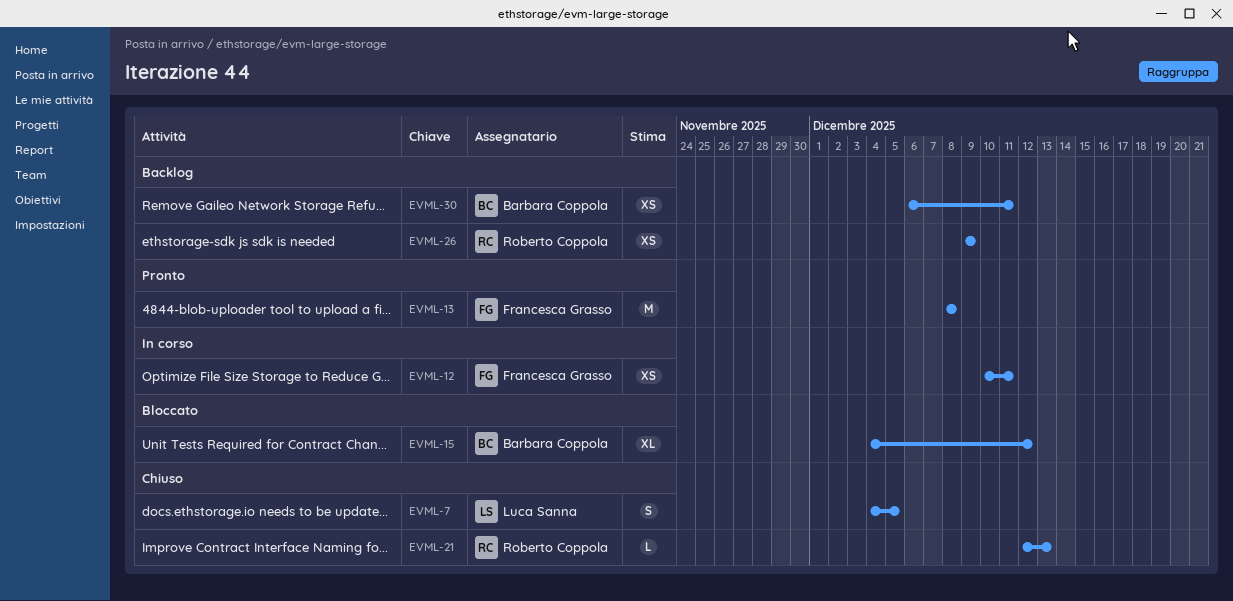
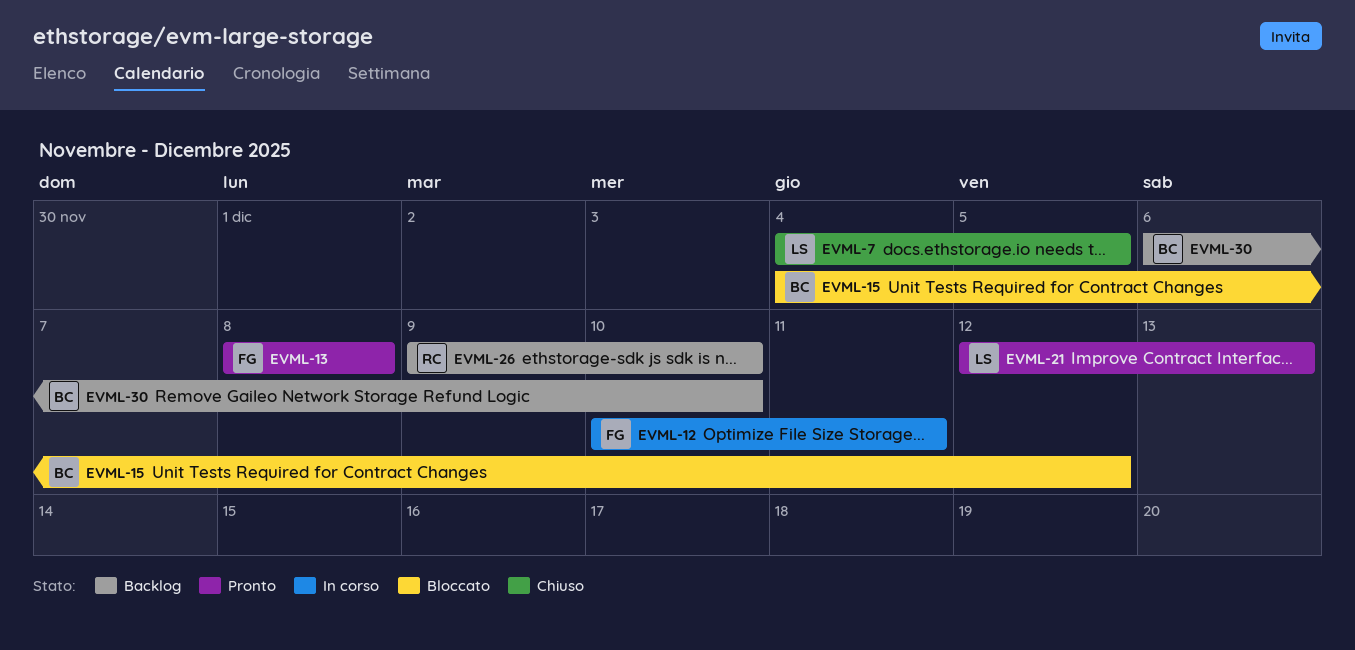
EVML-21, status: Chiuso -> Pronto
EVML-21, owner: Roberto Coppola -> Luca Sanna
EVML-26, due: Dec 9 -> Dec 10
EVML-30, due: Dec 11 -> Dec 10

